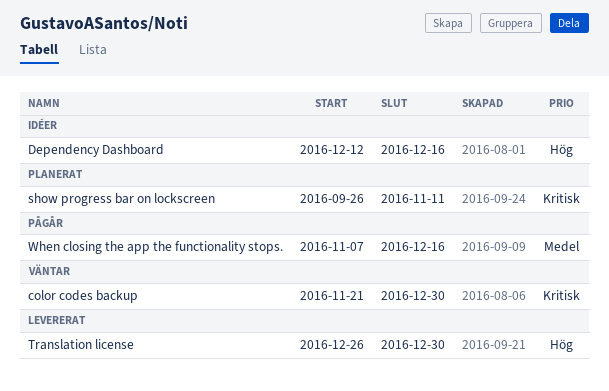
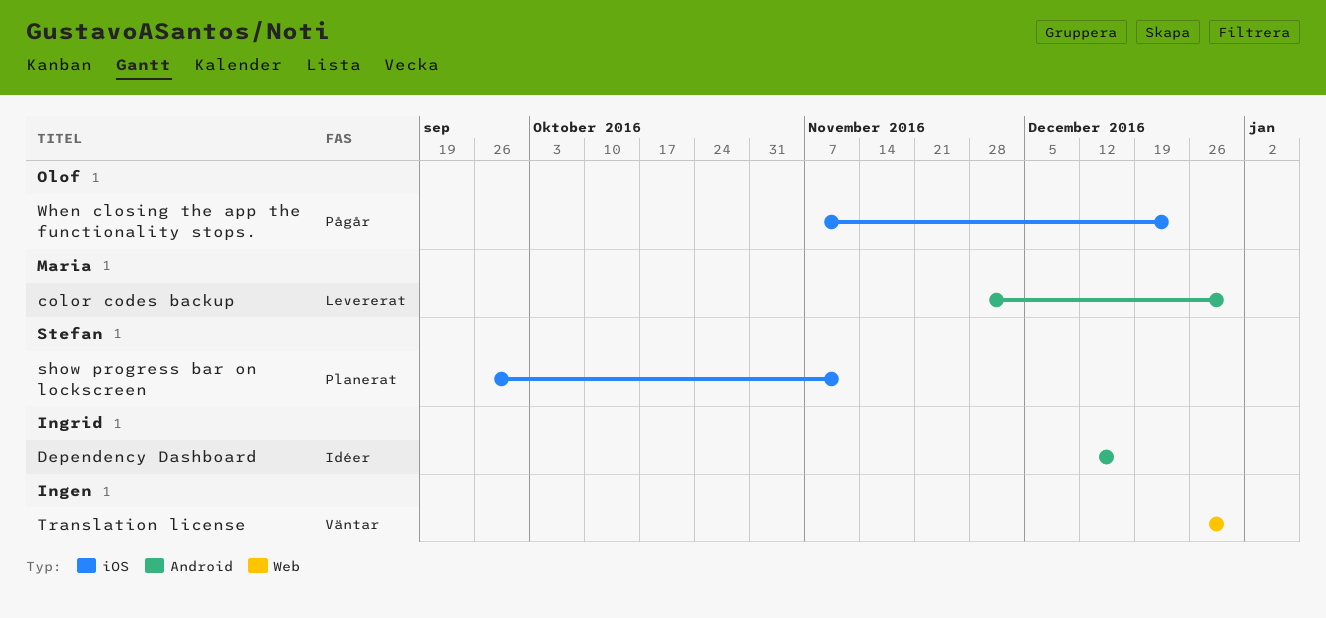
color codes backup, status: Väntar -> Levererat
color codes backup, start: Nov 21 -> Nov 28
Translation license, status: Levererat -> Väntar
When closing the app the functionality stops., due: Dec 16 -> Dec 23

